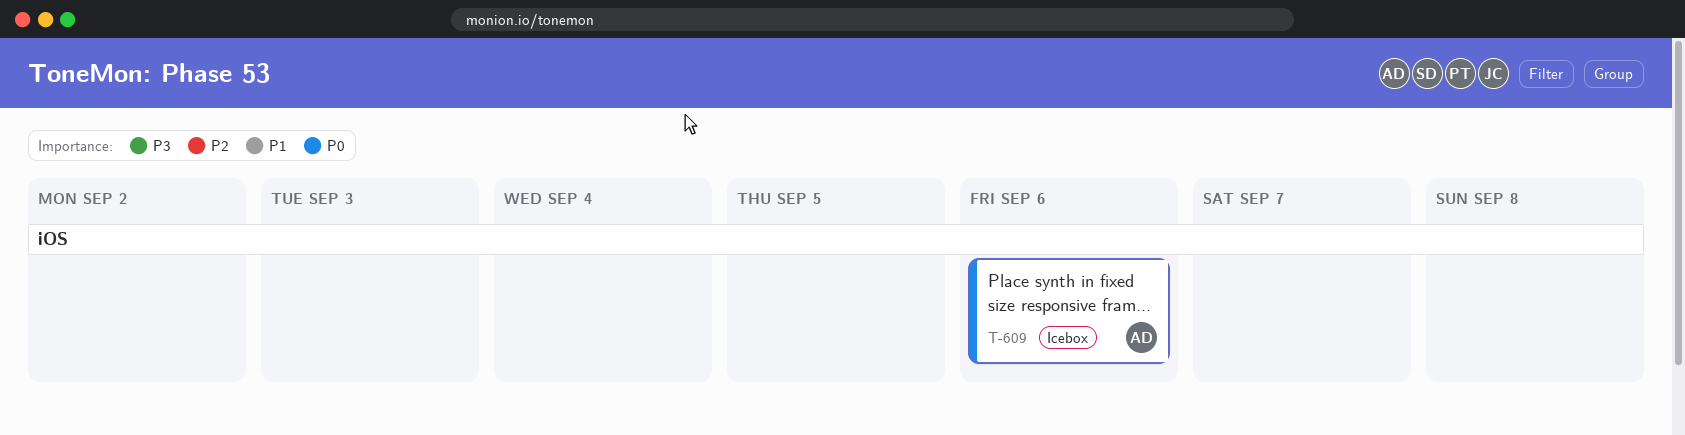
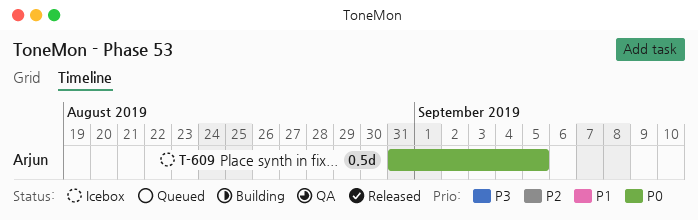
T-609, due: Sep 6 -> Sep 5

